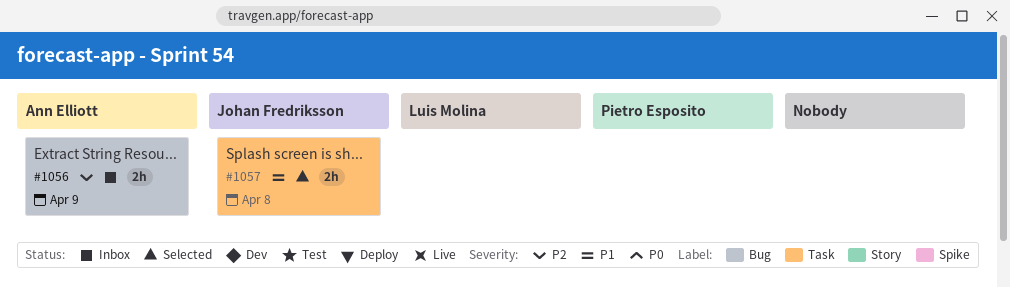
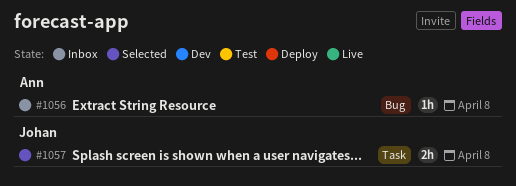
#1056, estimate: 2h -> 1h
#1056, due: Apr 9 -> Apr 8

